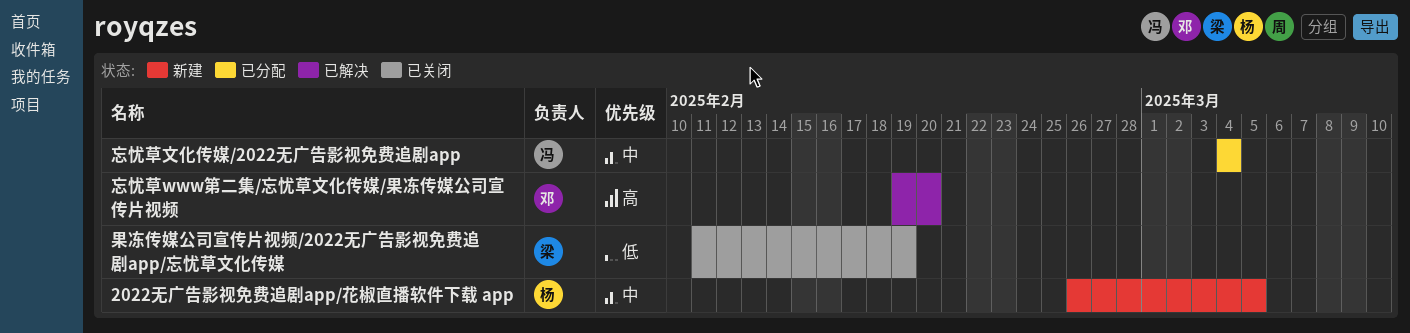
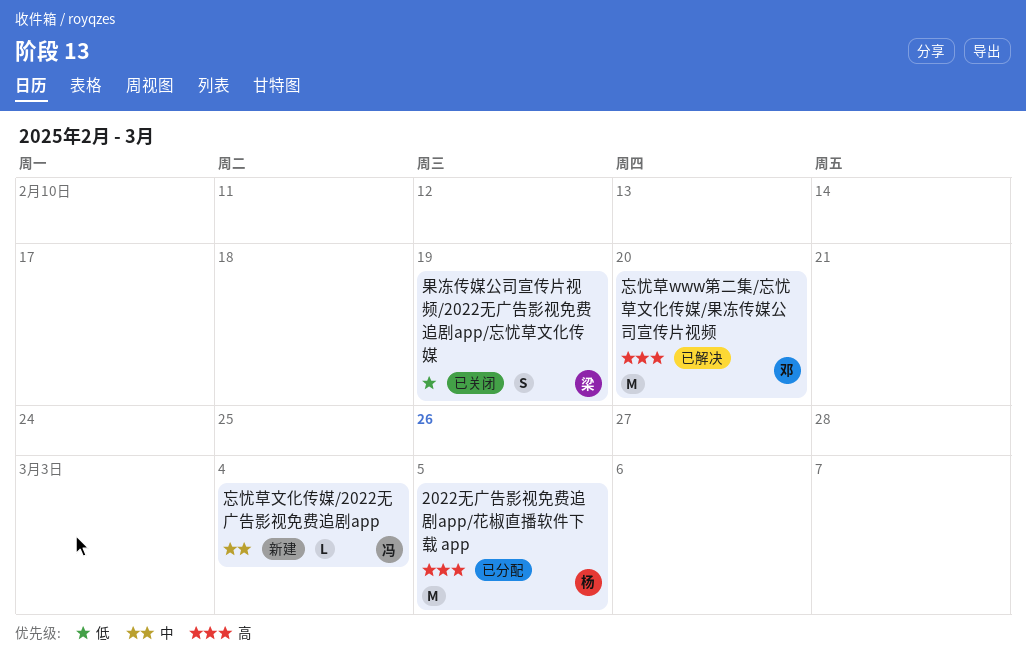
2022无广告影视免费追剧app/花椒直播软件下载 app, status: 新建 -> 已分配
2022无广告影视免费追剧app/花椒直播软件下载 app, priority: 中 -> 高
忘忧草文化传媒/2022无广告影视免费追剧app, status: 已分配 -> 新建

